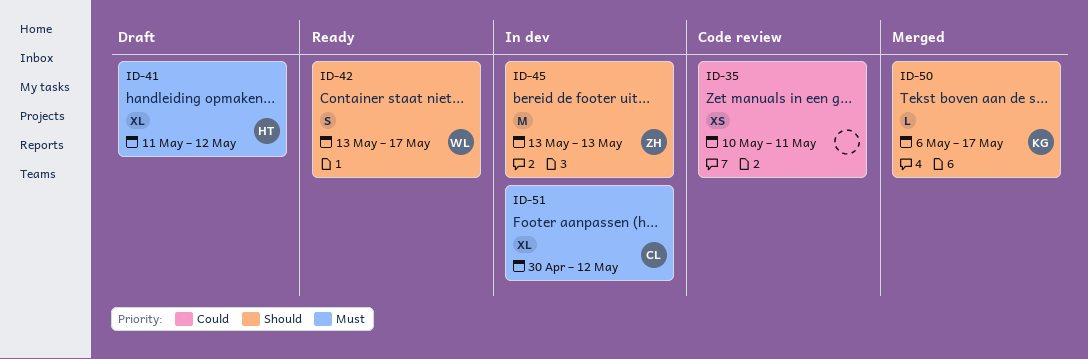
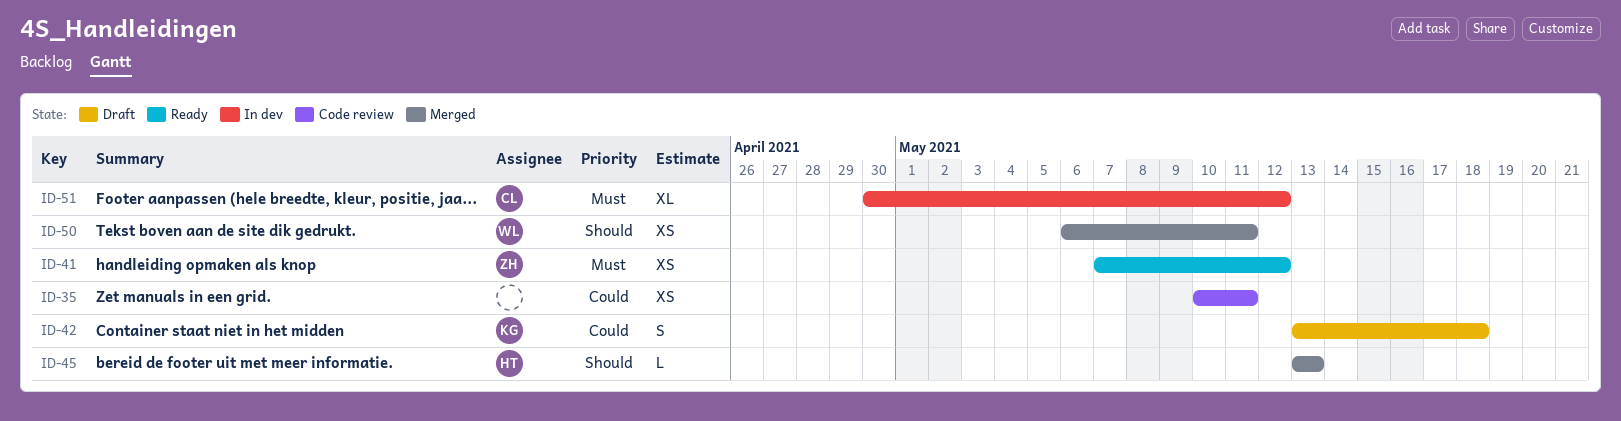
ID-41, status: Draft -> Ready
ID-41, owner: HT -> ZH
ID-41, estimate: XL -> XS
ID-41, start: May 11 -> May 7
ID-42, status: Ready -> Draft
ID-42, owner: WL -> KG
ID-42, priority: Should -> Could
ID-42, due: May 17 -> May 18
ID-45, status: In dev -> Merged
ID-45, owner: ZH -> HT
ID-45, estimate: M -> L
ID-50, owner: KG -> WL
ID-50, estimate: L -> XS
ID-50, due: May 17 -> May 11

